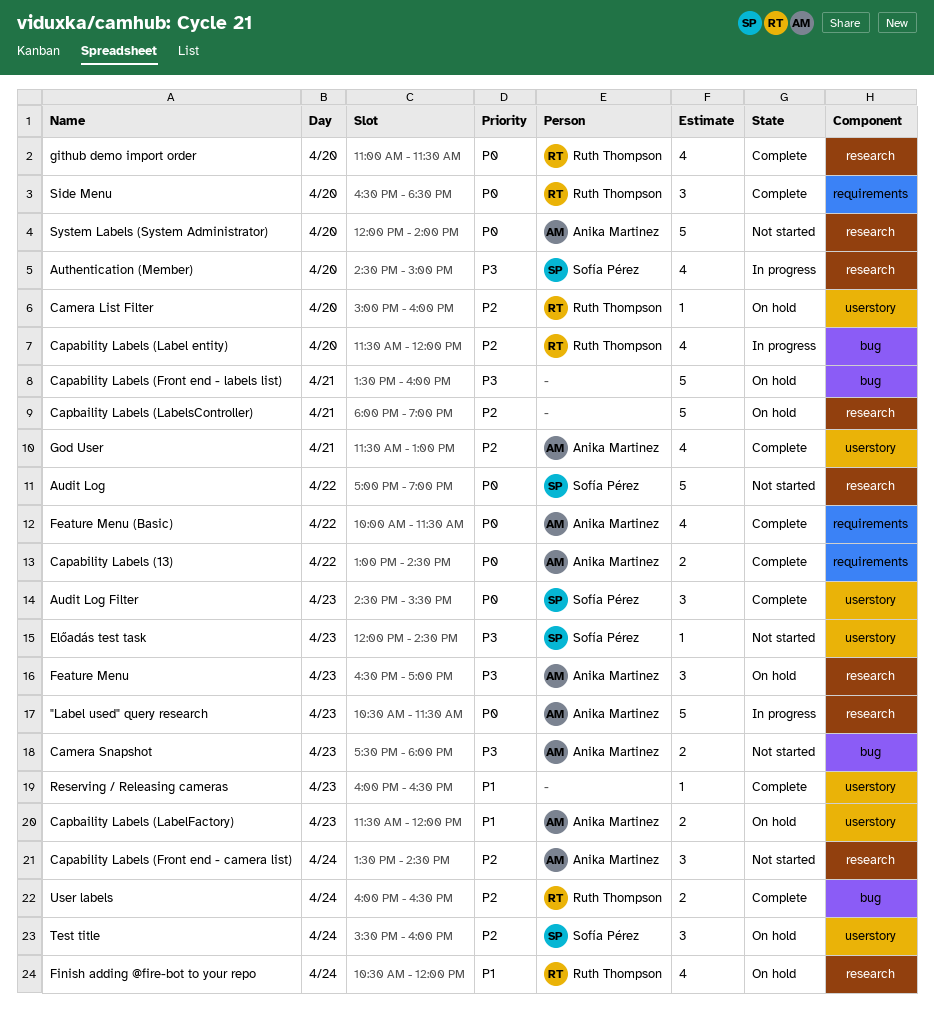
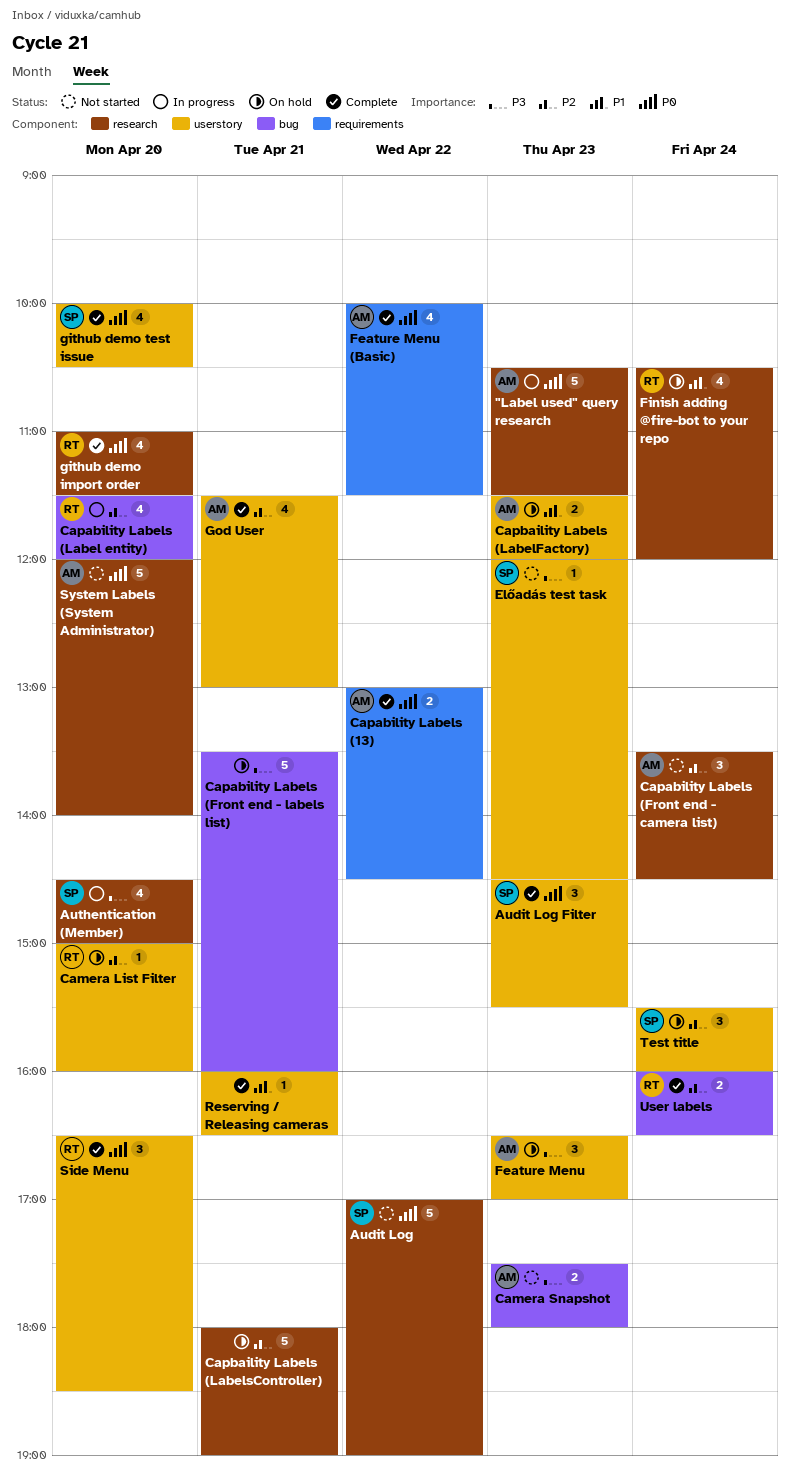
Feature Menu, label: research -> userstory
github demo test issue: none -> present
Reserving / Releasing cameras, day: Apr 23 -> Apr 21
Side Menu, label: requirements -> userstory

